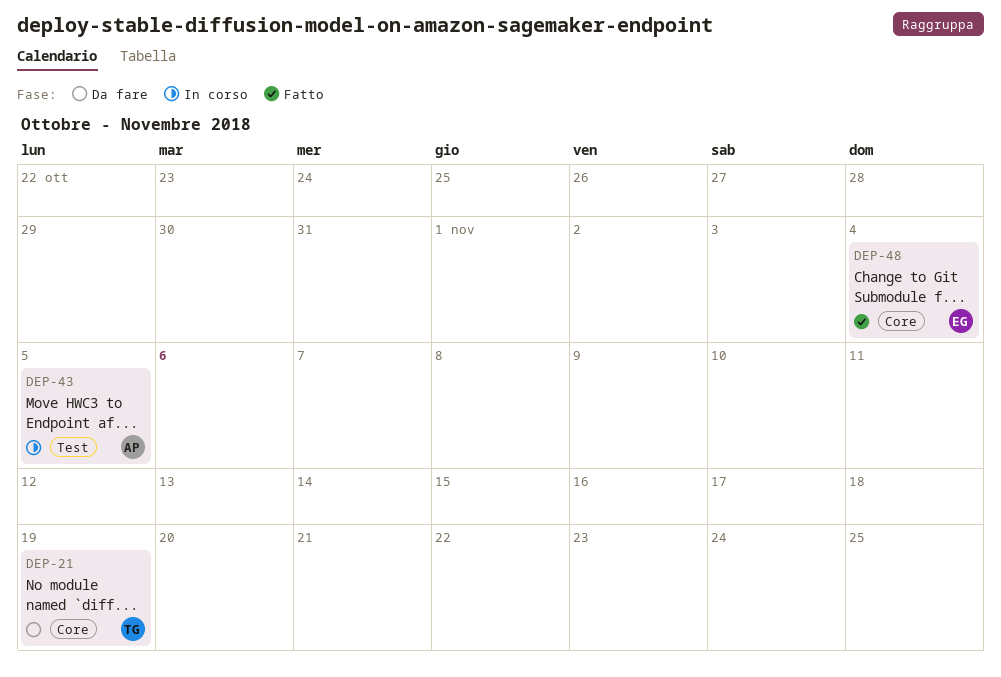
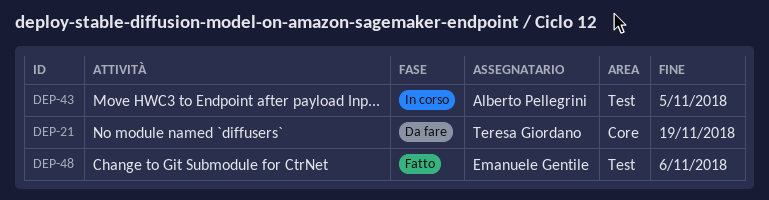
DEP-48, label: Core -> Test
DEP-48, due: Nov 4 -> Nov 6

